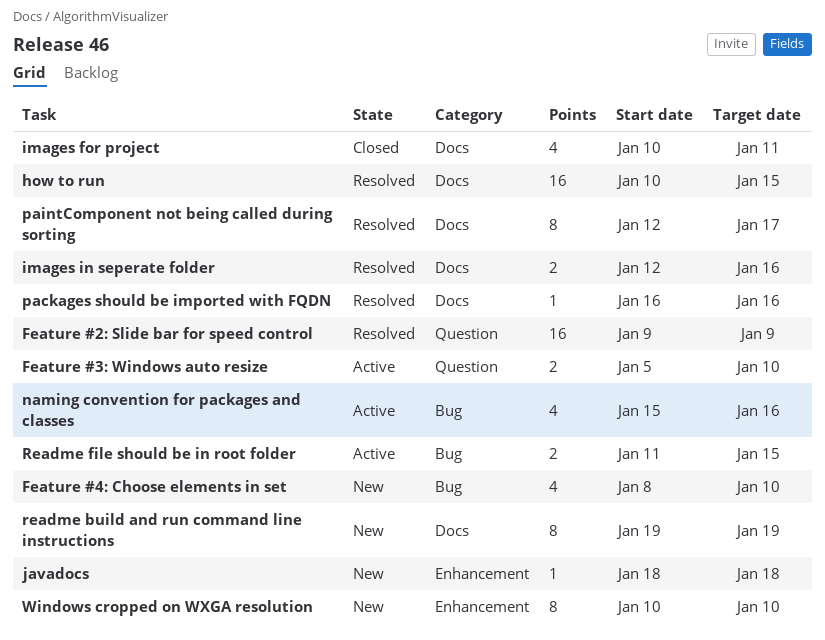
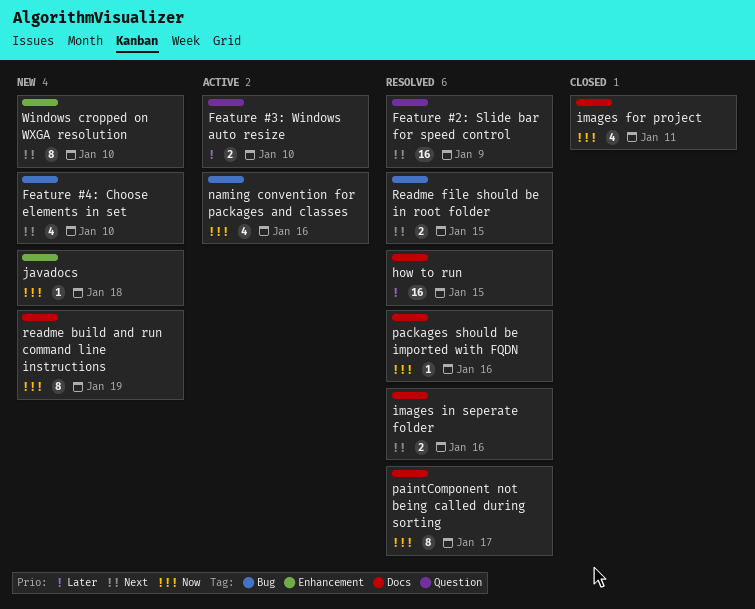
Readme file should be in root folder, status: Active -> Resolved

